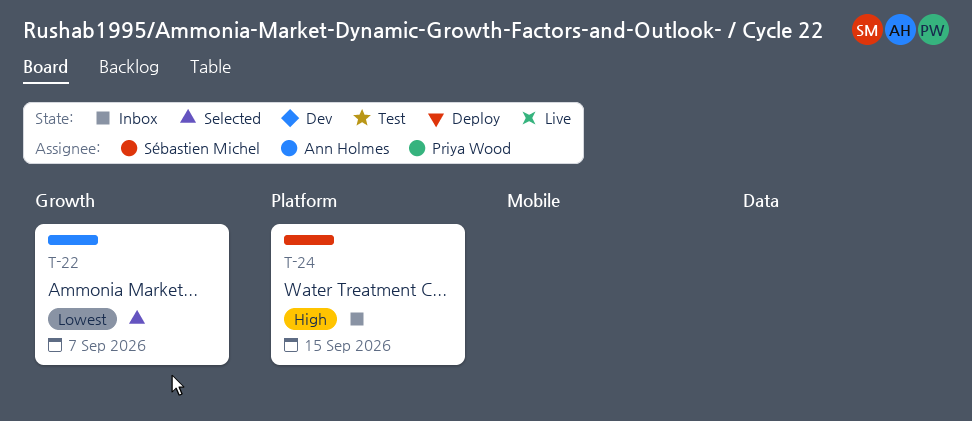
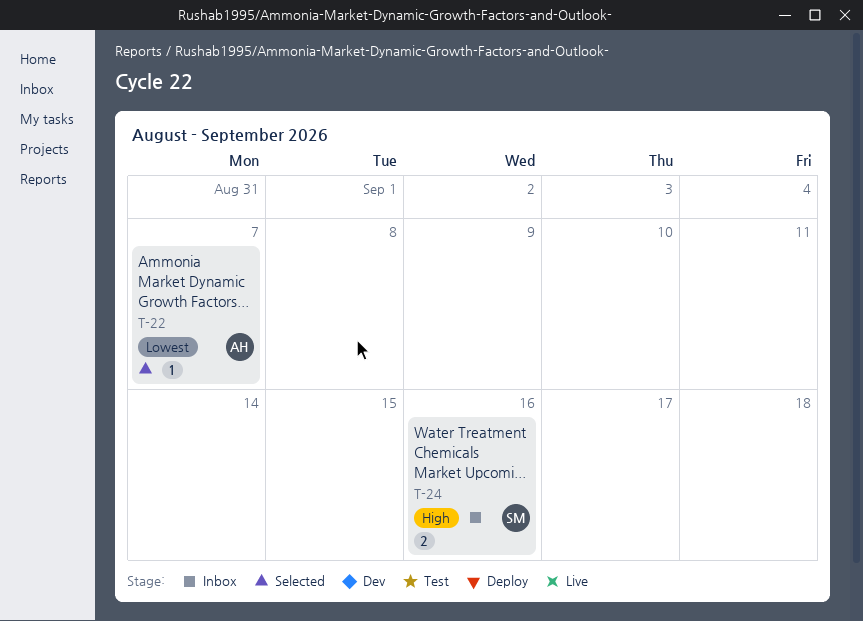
T-24, due: Sep 15 -> Sep 16

